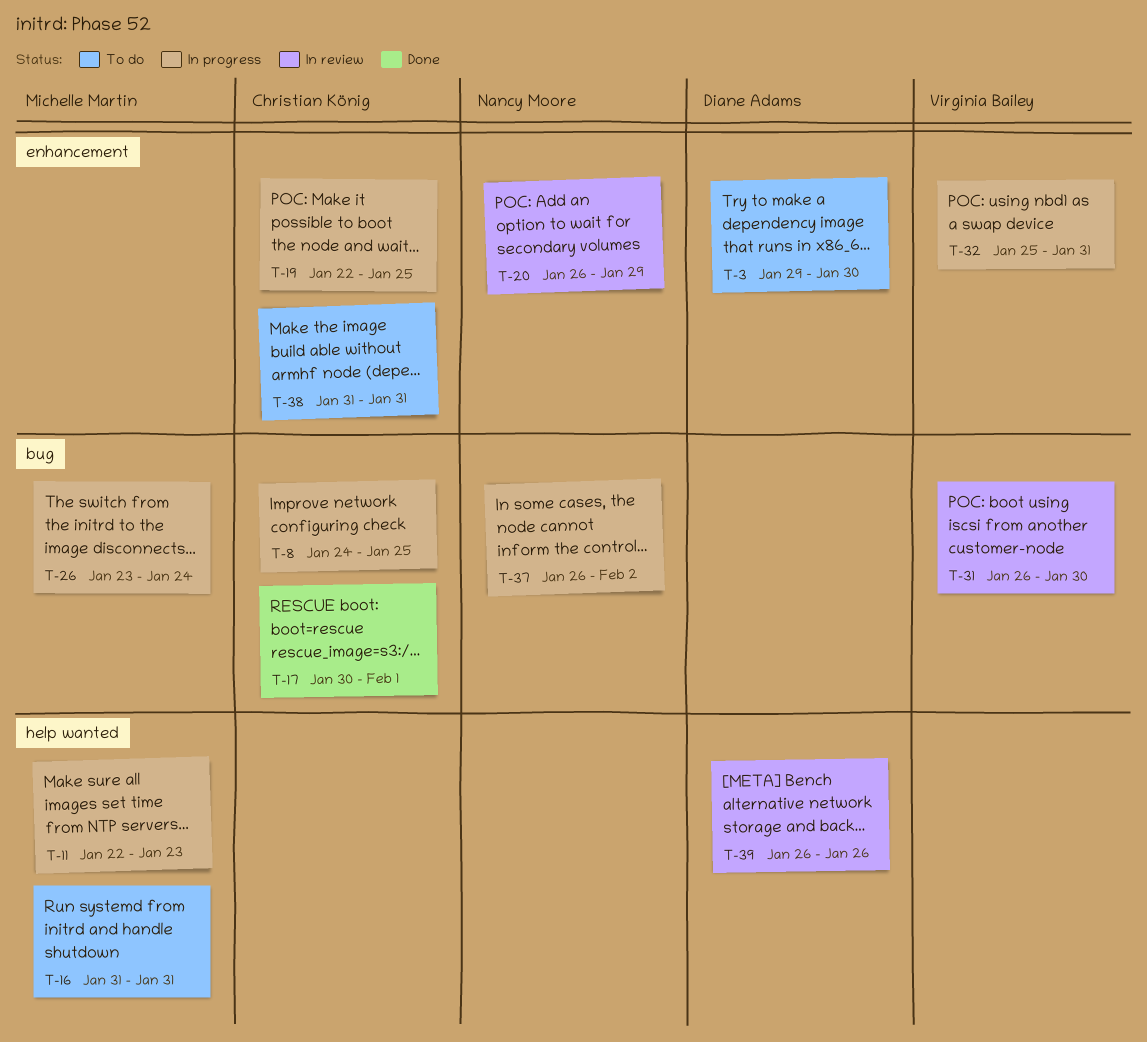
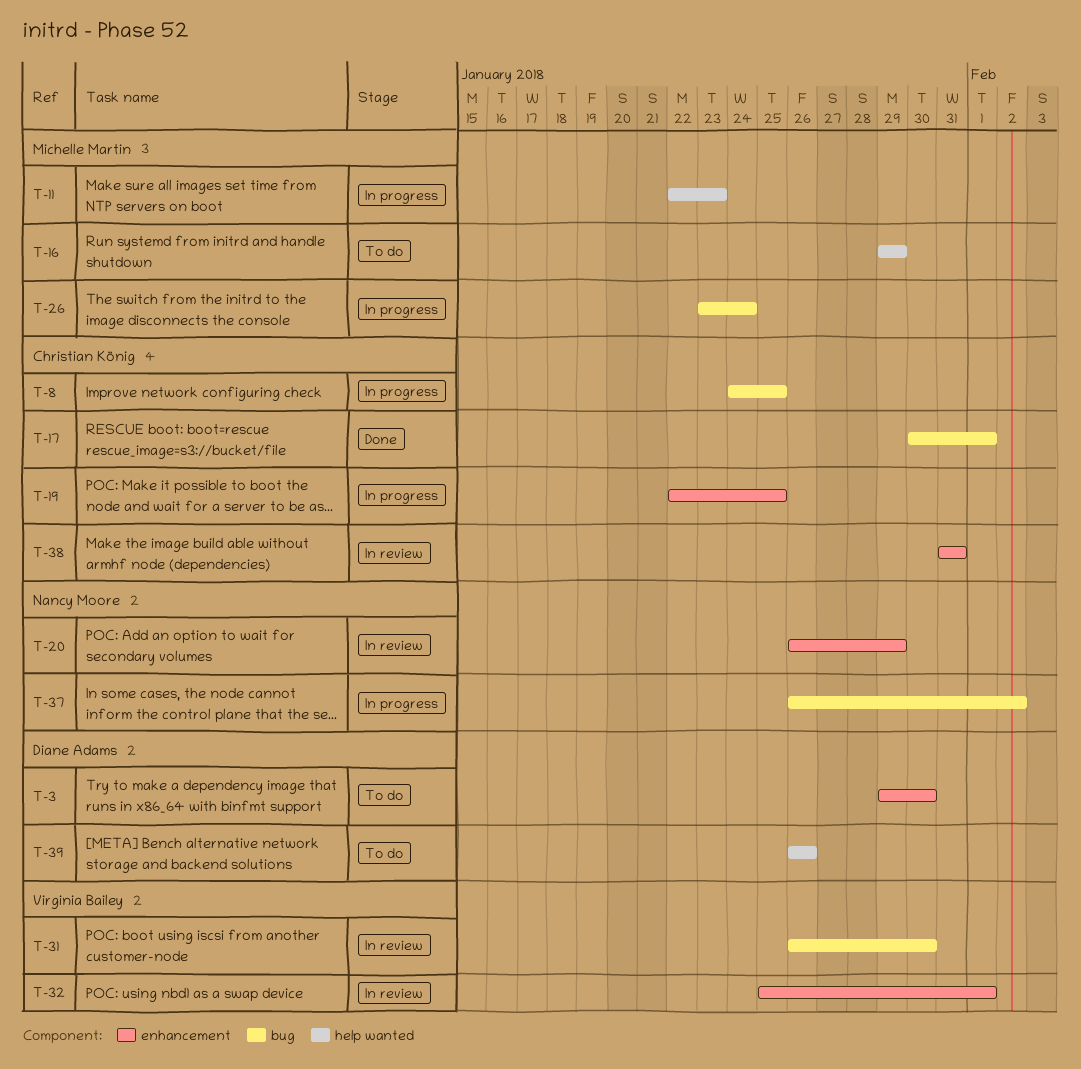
T-16, start: Jan 31 -> Jan 29
T-16, due: Jan 31 -> Jan 29
T-32, status: In progress -> In review
T-32, due: Jan 31 -> Feb 1
T-38, status: To do -> In review
T-39, status: In review -> To do

